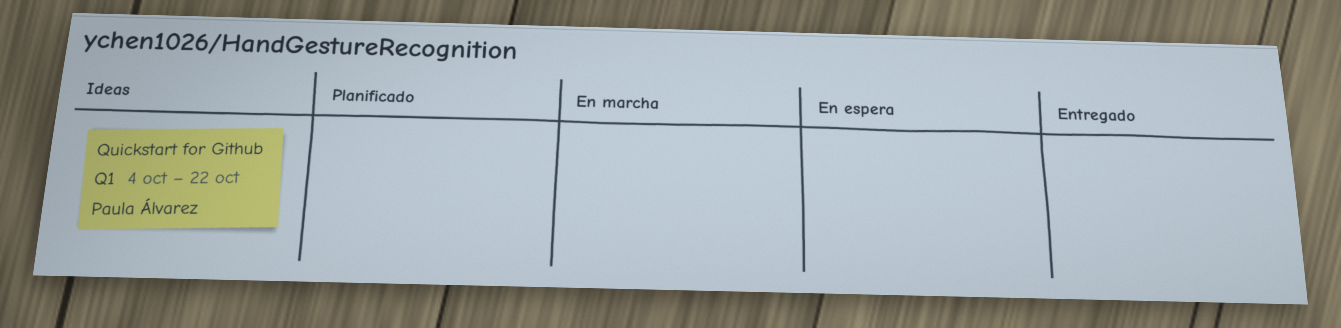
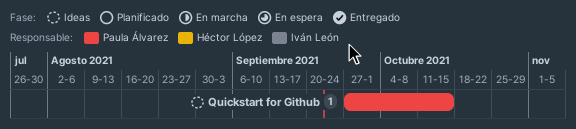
Quickstart for Github, start: Oct 4 -> Sep 27
Quickstart for Github, due: Oct 22 -> Oct 15

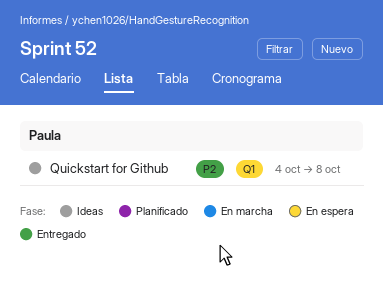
Quickstart for Github, start: Sep 27 -> Oct 4
Quickstart for Github, due: Oct 15 -> Oct 8

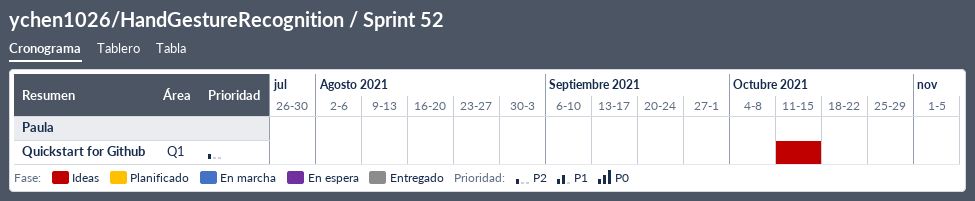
Quickstart for Github, start: Oct 4 -> Oct 11
Quickstart for Github, due: Oct 8 -> Oct 15

